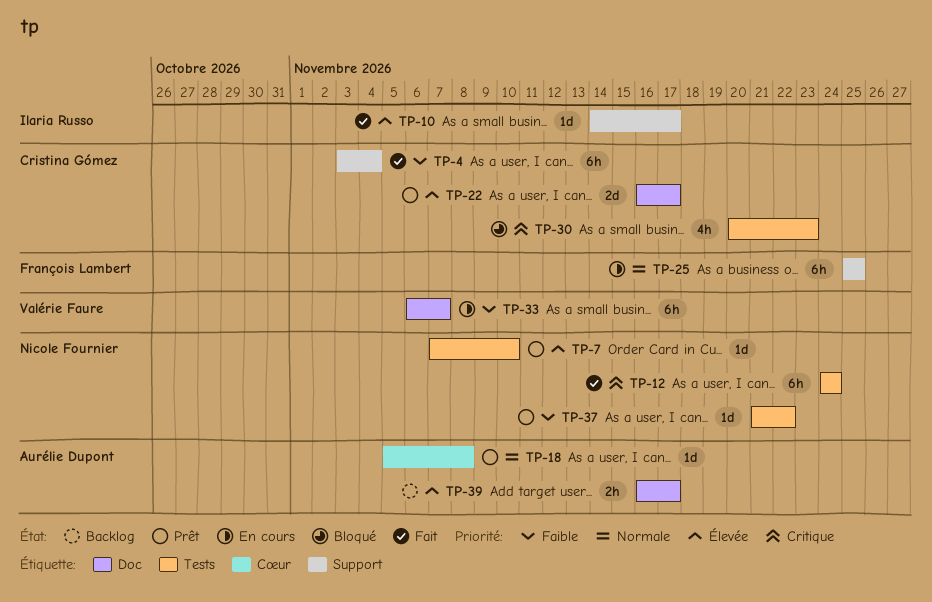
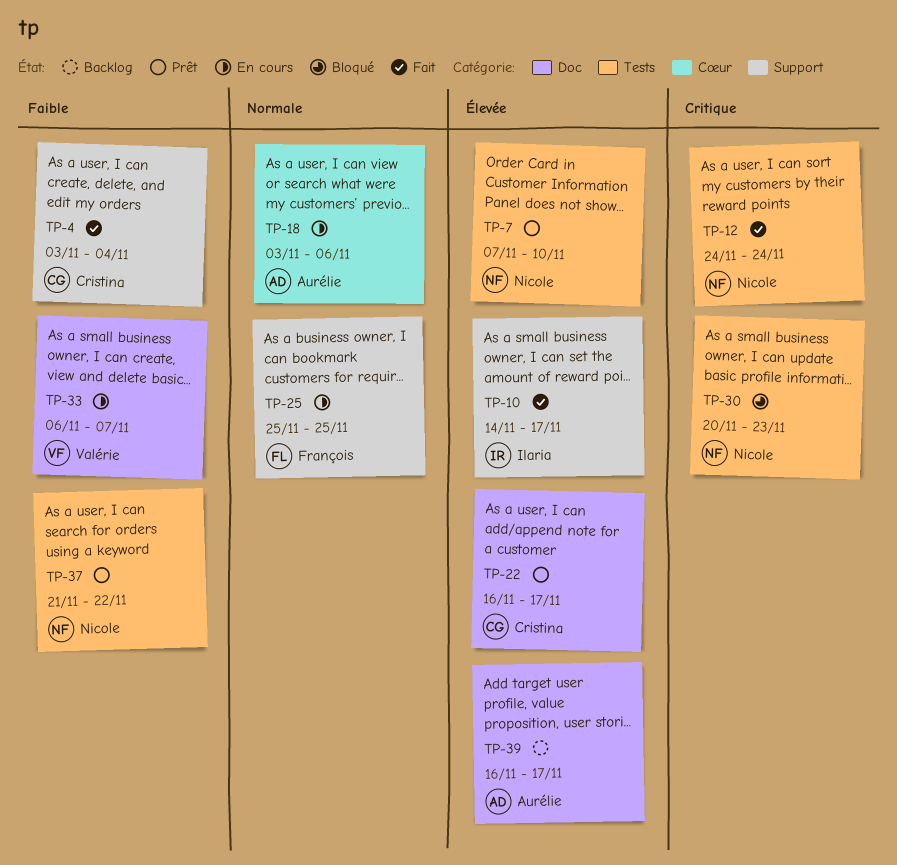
TP-18, status: Prêt -> En cours
TP-18, start: Nov 5 -> Nov 3
TP-18, due: Nov 8 -> Nov 6
TP-30, owner: Cristina Gómez -> Nicole Fournier

